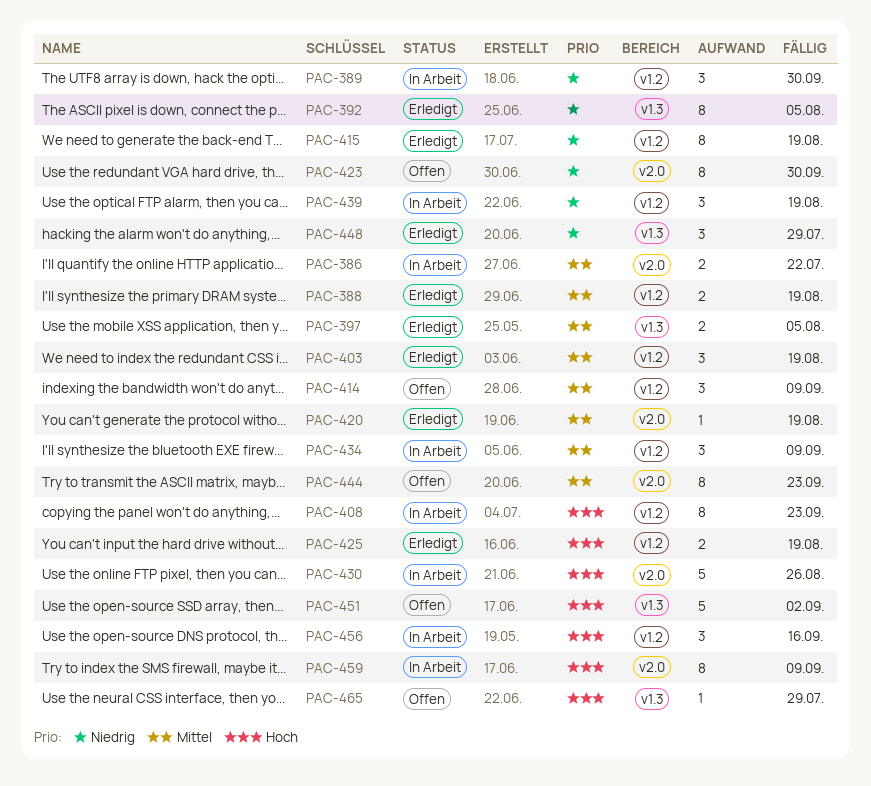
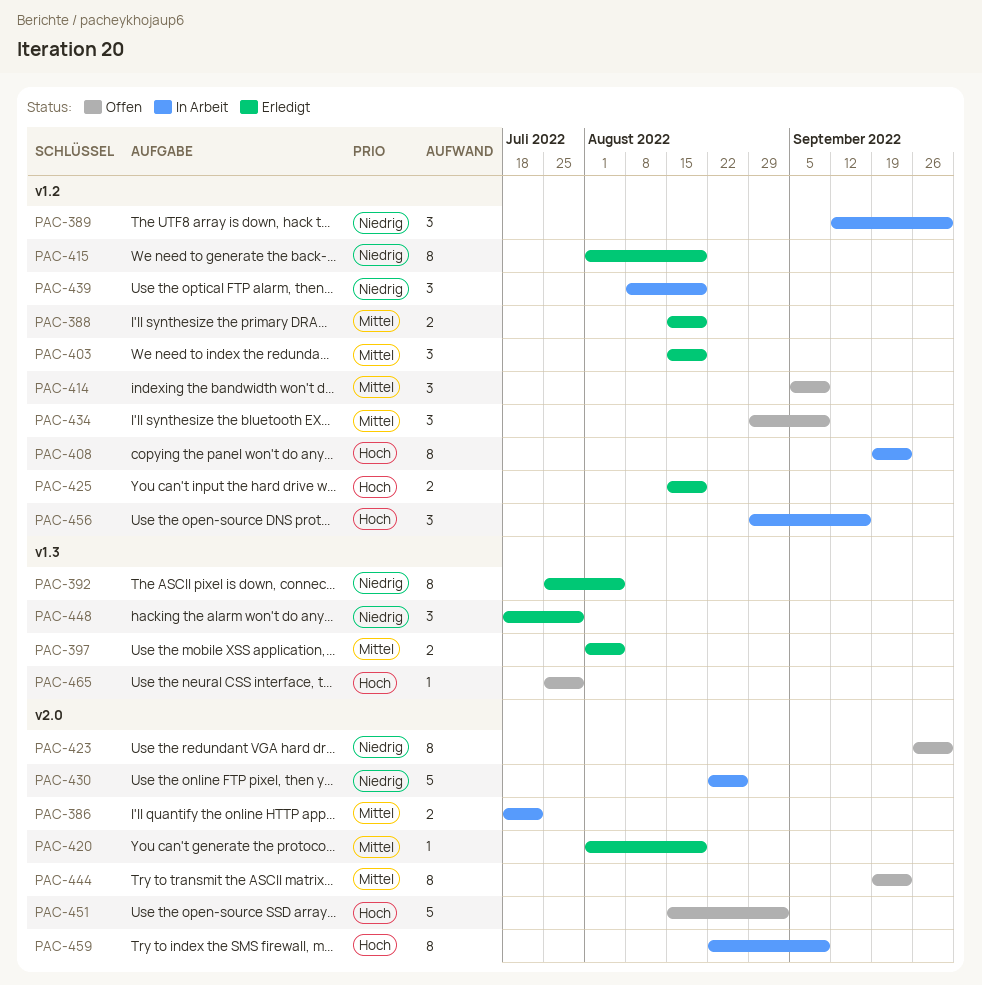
PAC-430, priority: Hoch -> Niedrig
PAC-434, status: In Arbeit -> Offen
PAC-451, label: v1.3 -> v2.0

